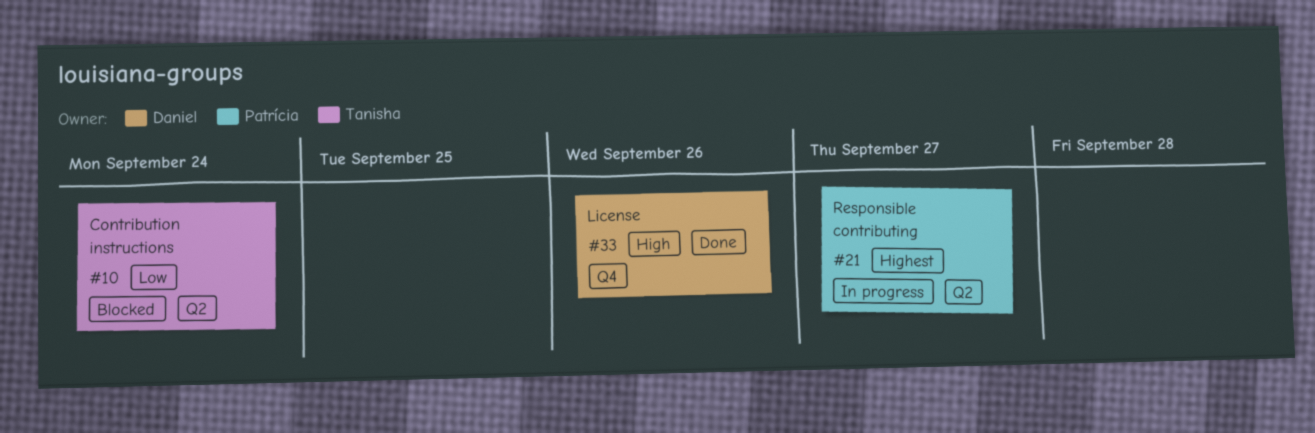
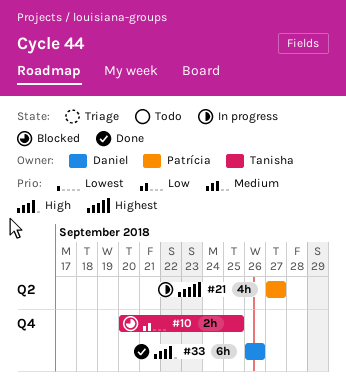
#10, label: Q2 -> Q4
#10, due: Sep 24 -> Sep 25

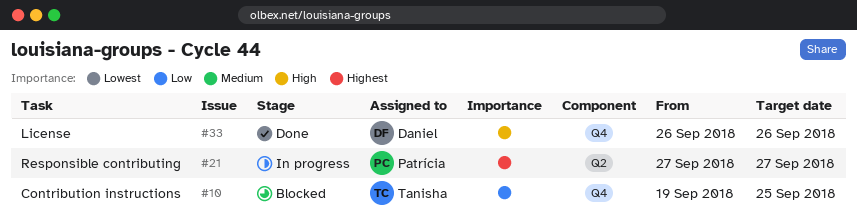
#10, start: Sep 20 -> Sep 19

